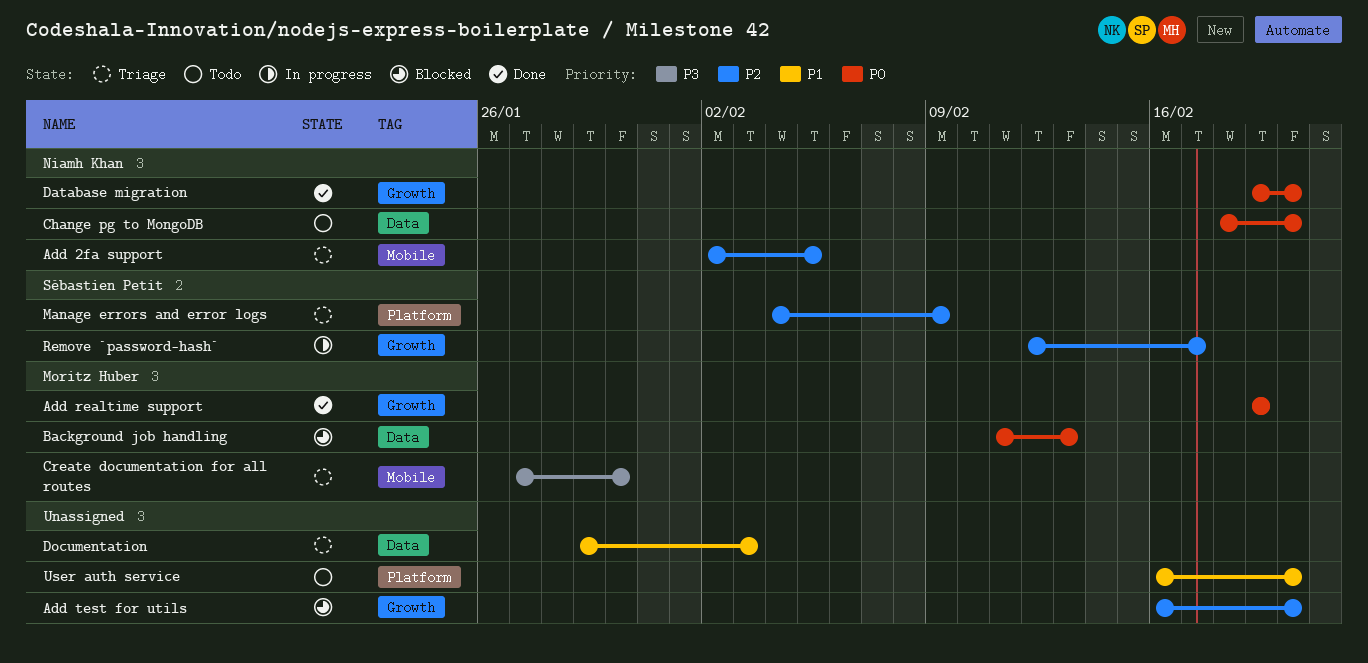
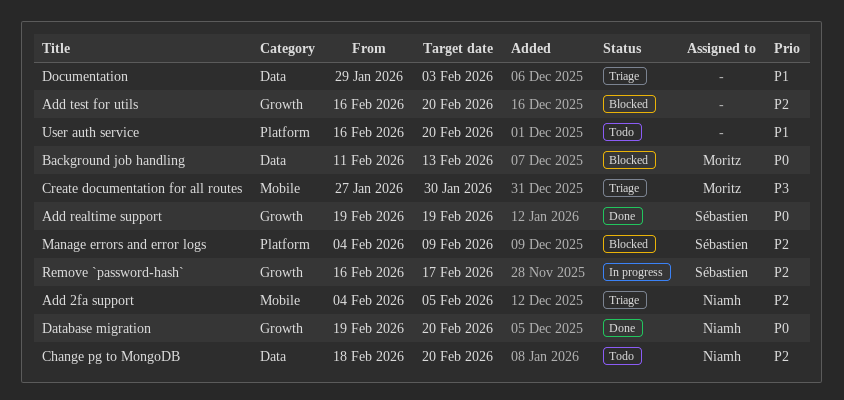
Add 2fa support, start: Feb 2 -> Feb 4
Add realtime support, owner: Moritz Huber -> Sébastien Petit
Change pg to MongoDB, priority: P0 -> P2
Manage errors and error logs, status: Triage -> Blocked
Remove `password-hash`, start: Feb 12 -> Feb 16

